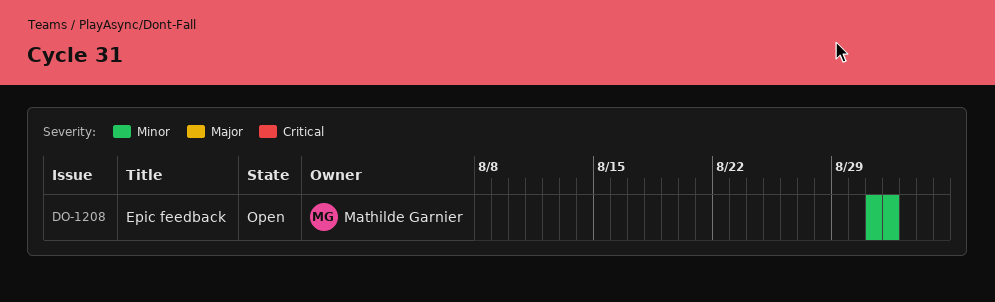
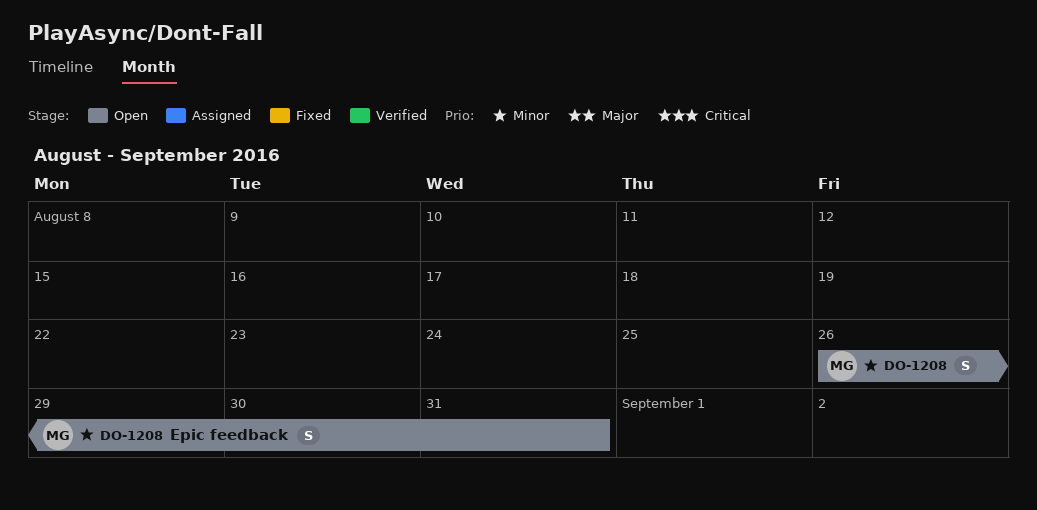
DO-1208, start: Aug 31 -> Aug 26
DO-1208, due: Sep 1 -> Aug 31

